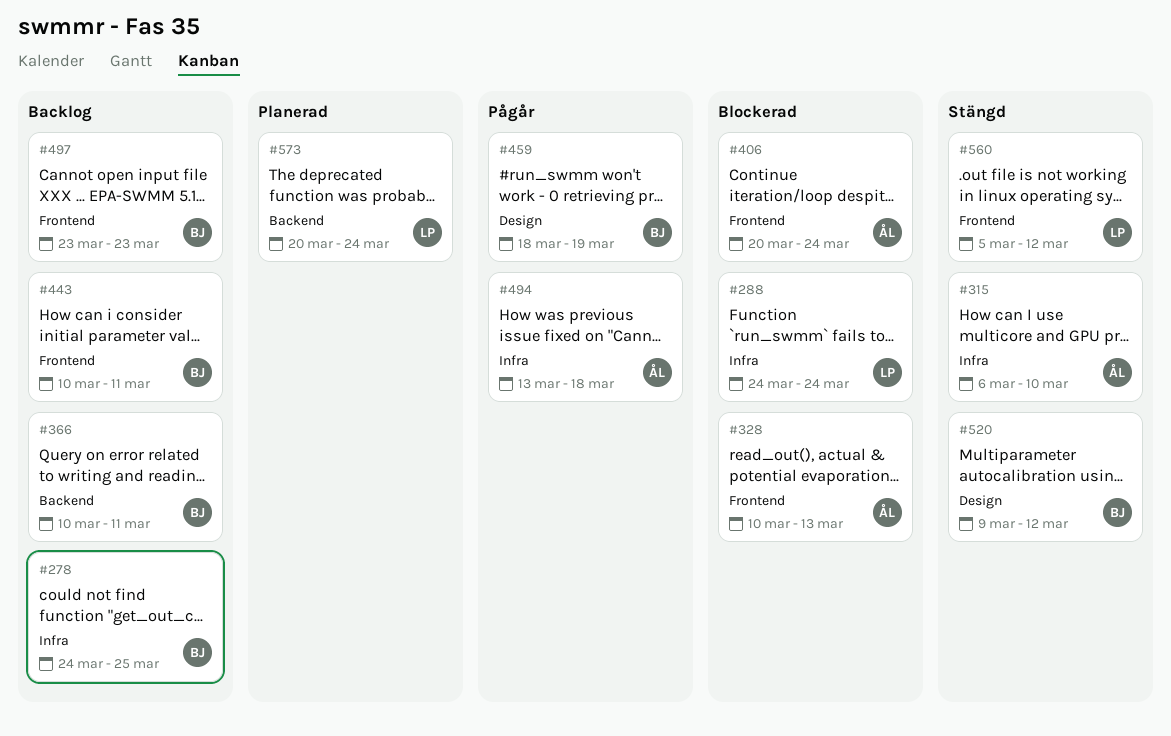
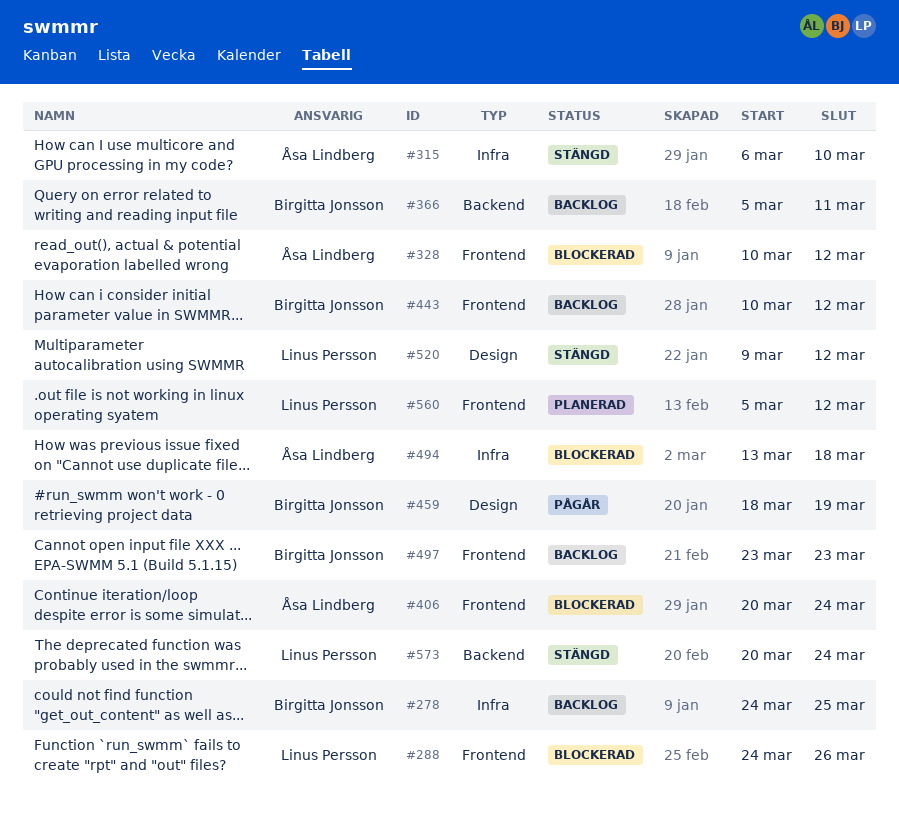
#288, label: Infra -> Frontend
#288, due: Mar 24 -> Mar 26
#328, due: Mar 13 -> Mar 12
#366, start: Mar 10 -> Mar 5
#443, due: Mar 11 -> Mar 12
#494, status: Pågår -> Blockerad
#520, owner: Birgitta Jonsson -> Linus Persson
#560, status: Stängd -> Planerad
#573, status: Planerad -> Stängd

